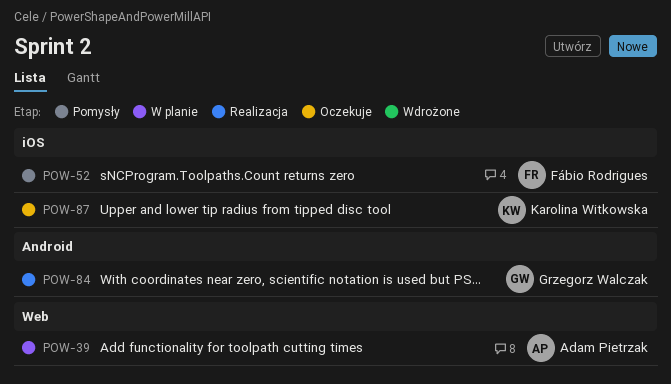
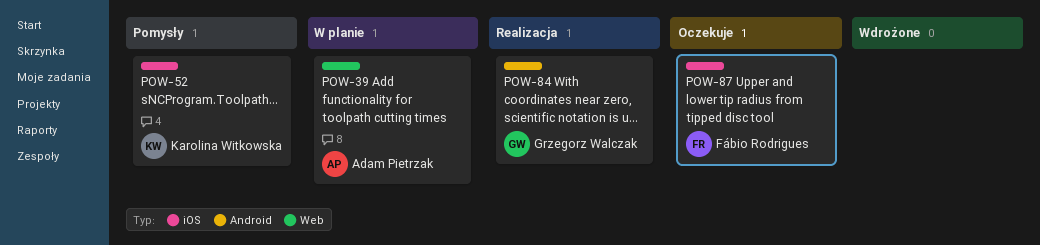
POW-52, owner: Fábio Rodrigues -> Karolina Witkowska
POW-87, owner: Karolina Witkowska -> Fábio Rodrigues

